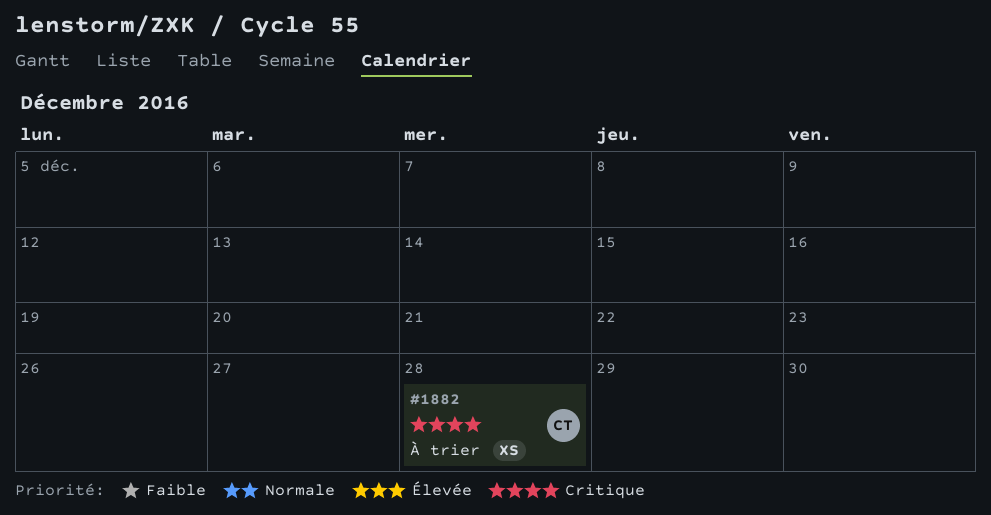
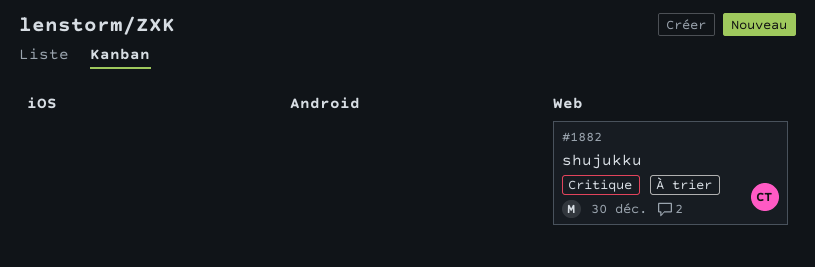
#1882, estimate: XS -> M
#1882, due: Dec 28 -> Dec 30

